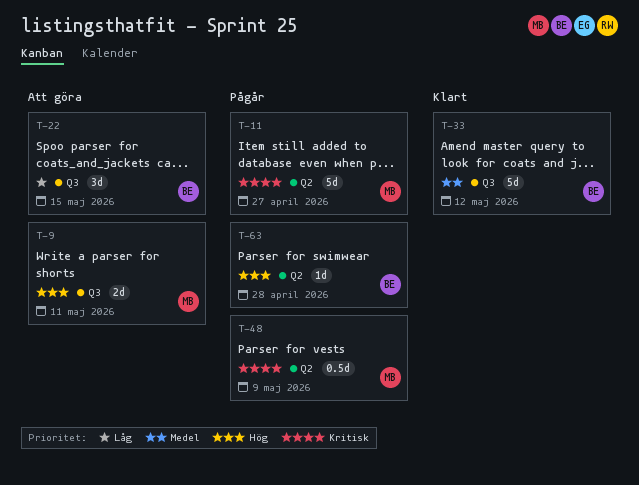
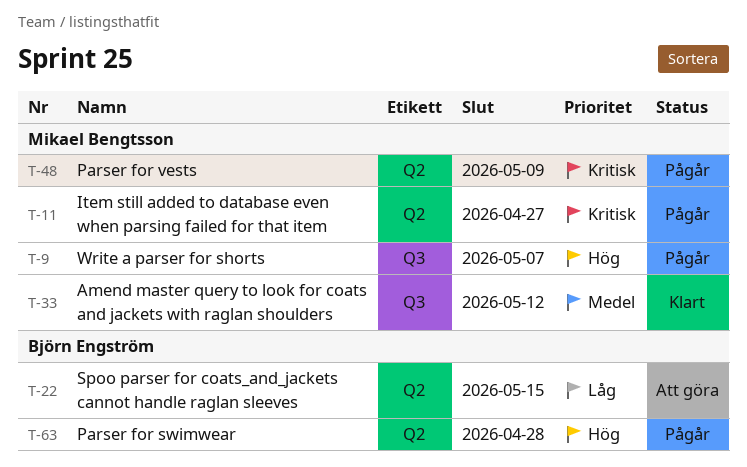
T-9, status: Att göra -> Pågår
T-9, due: May 11 -> May 7
T-22, label: Q3 -> Q2
T-33, owner: Björn Engström -> Mikael Bengtsson

